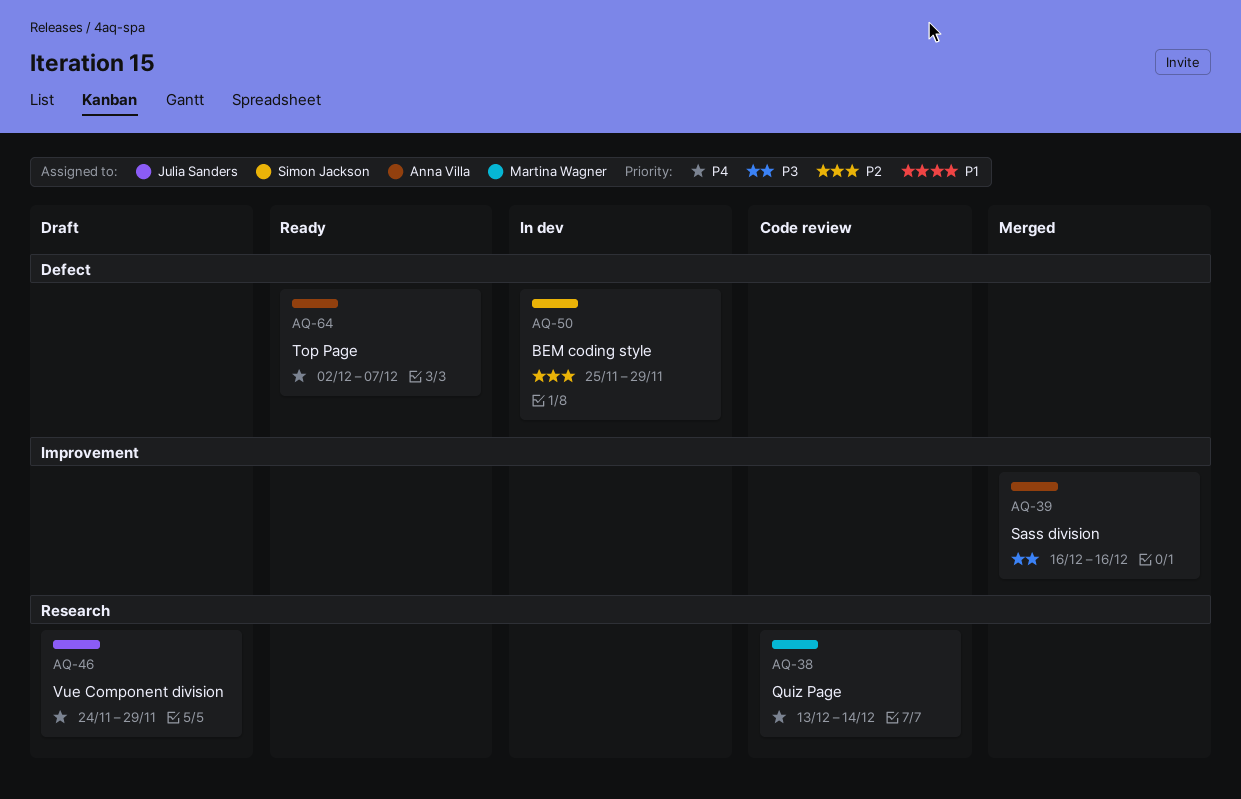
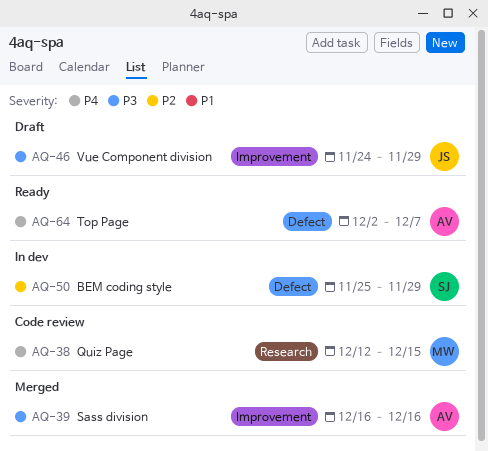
AQ-38, start: Dec 13 -> Dec 12
AQ-38, due: Dec 14 -> Dec 15
AQ-46, priority: P4 -> P3
AQ-46, label: Research -> Improvement

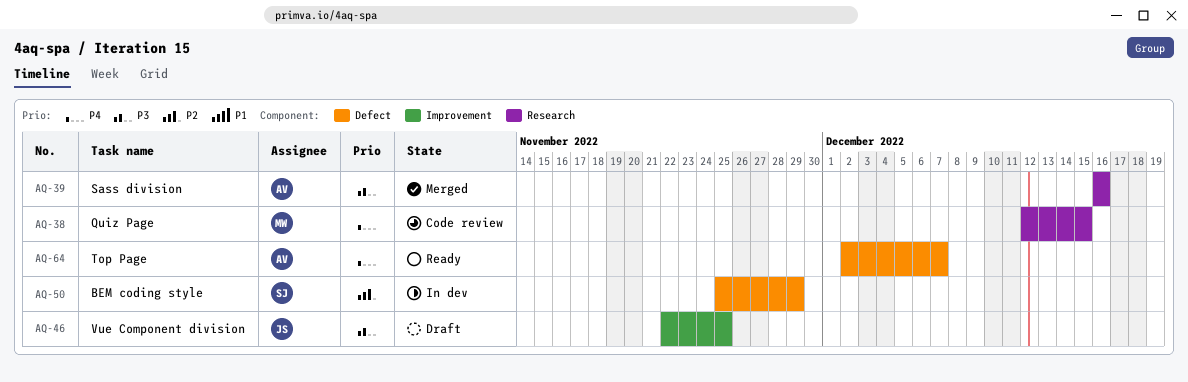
AQ-39, label: Improvement -> Research
AQ-46, start: Nov 24 -> Nov 22
AQ-46, due: Nov 29 -> Nov 25

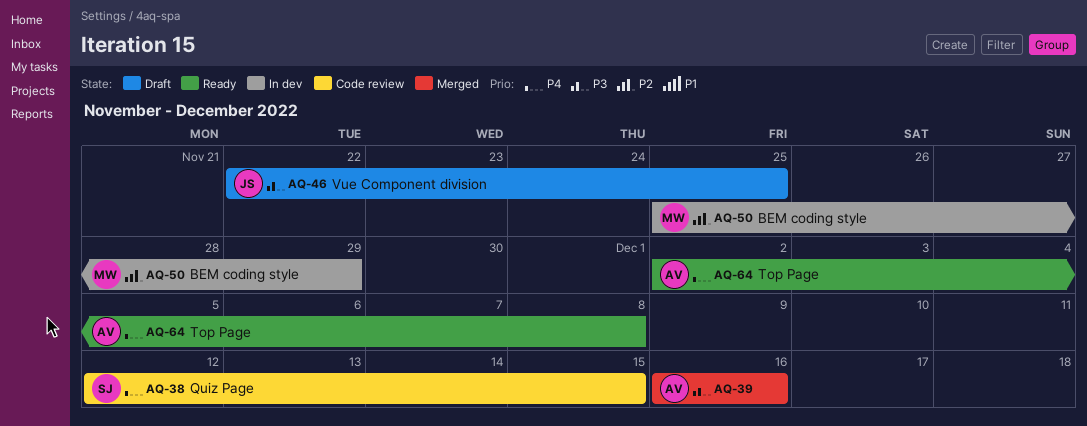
AQ-38, owner: MW -> SJ
AQ-50, owner: SJ -> MW
AQ-64, due: Dec 7 -> Dec 8

